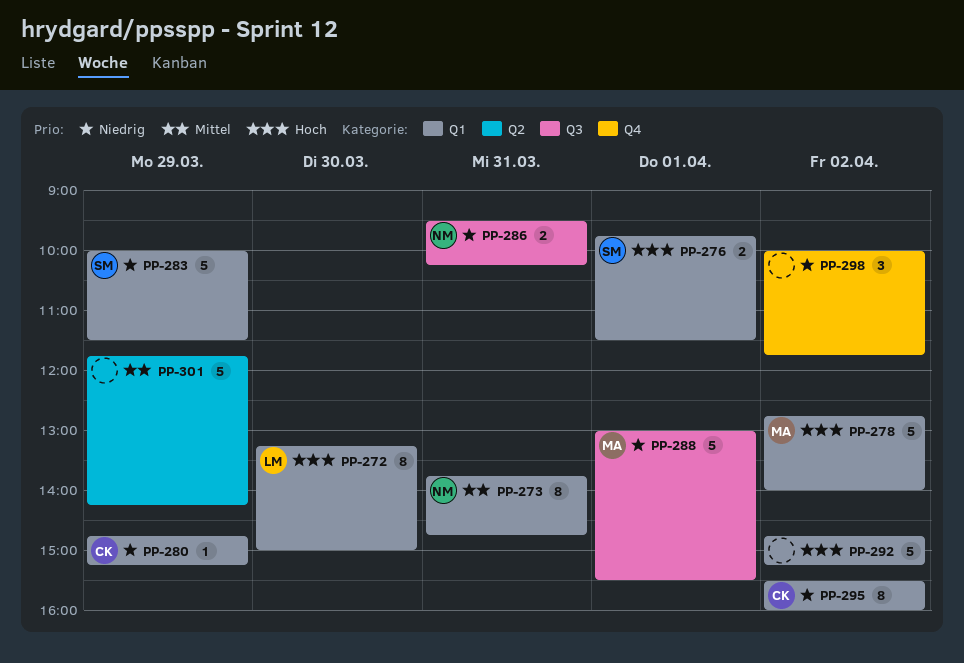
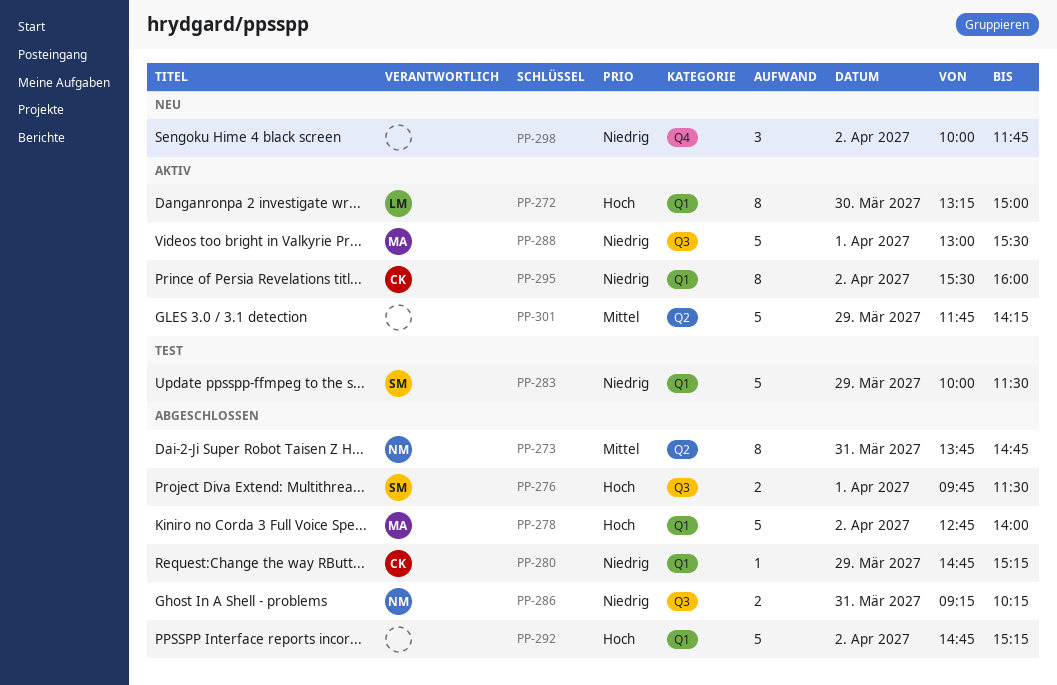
PP-273, label: Q1 -> Q2
PP-276, label: Q1 -> Q3
PP-286, begins: 09:30 -> 09:15

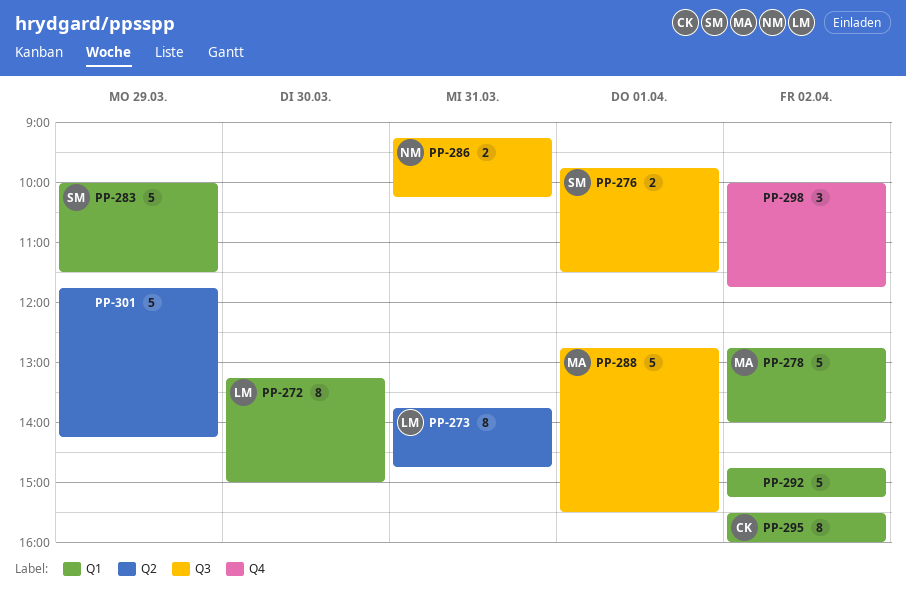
PP-273, owner: NM -> LM
PP-280: present -> none
PP-288, begins: 13:00 -> 12:45

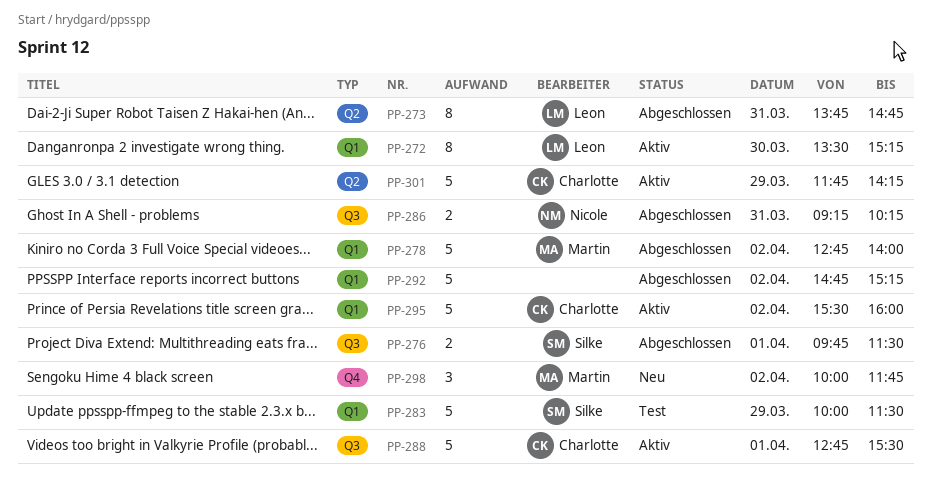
PP-272, begins: 13:15 -> 13:30
PP-272, ends: 15:00 -> 15:15
PP-288, owner: Martin -> Charlotte
PP-295, estimate: 8 -> 5
PP-298, owner: none -> Martin
PP-301, owner: none -> Charlotte

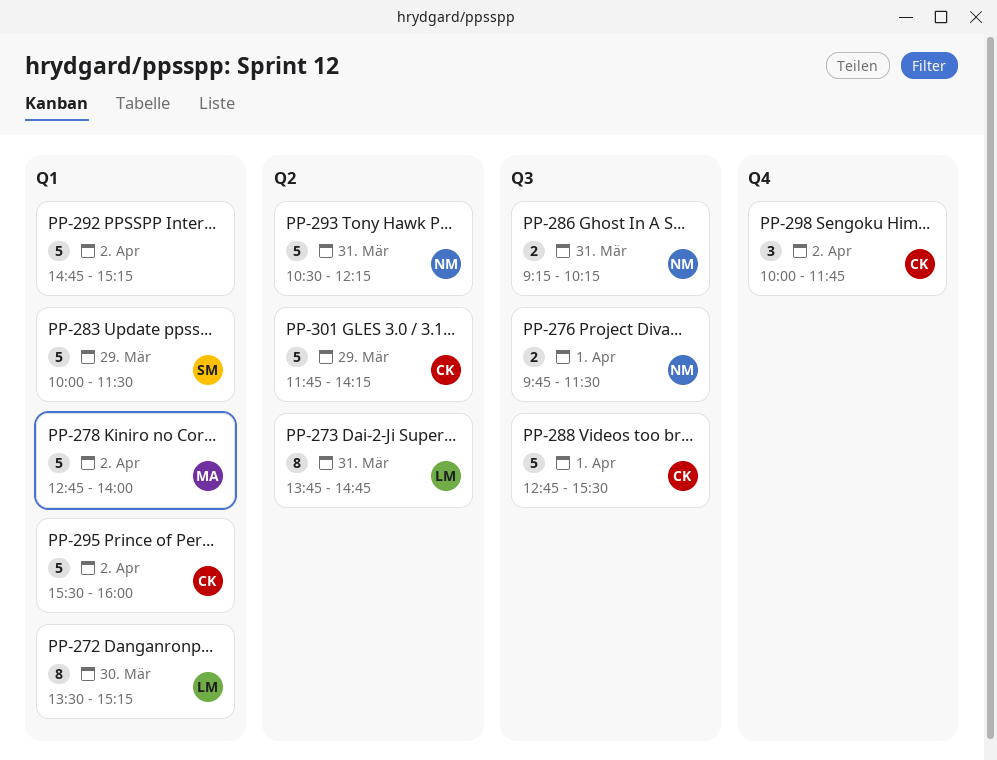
PP-276, owner: Silke -> Nicole
PP-293: none -> present
PP-298, owner: Martin -> Charlotte

